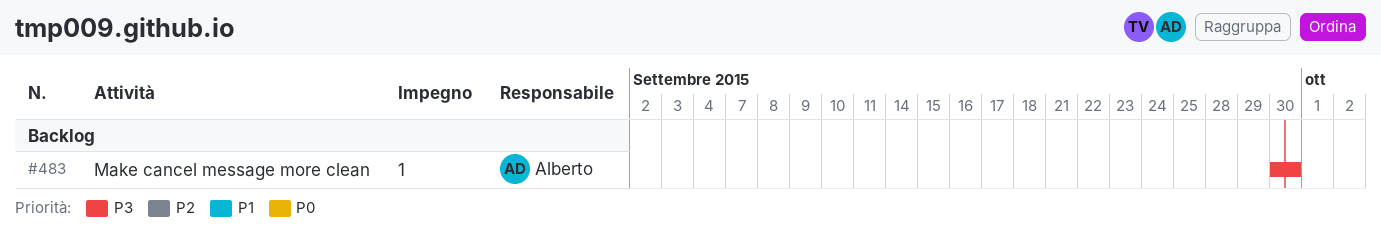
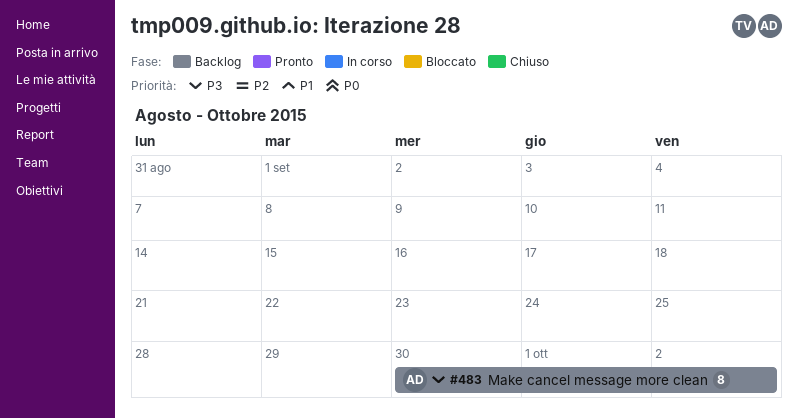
#483, estimate: 1 -> 8
#483, due: Sep 30 -> Oct 2

